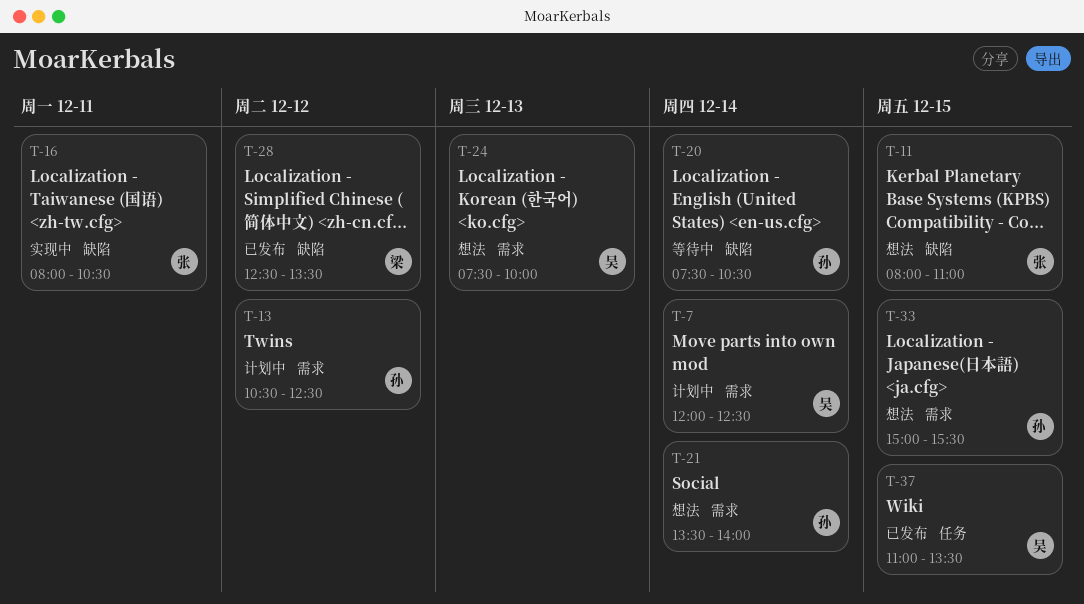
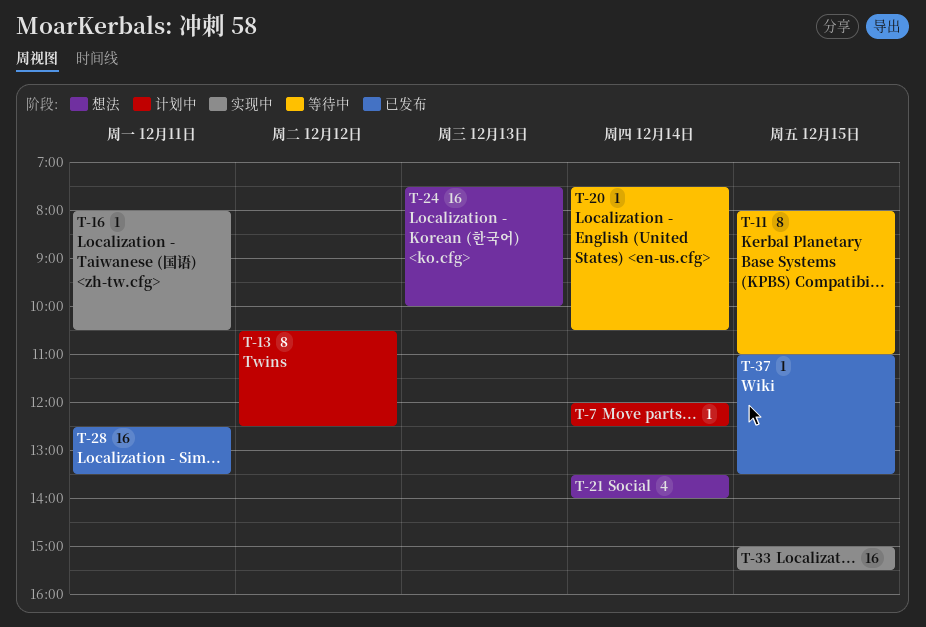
T-11, status: 想法 -> 等待中
T-28, day: Dec 12 -> Dec 11
T-33, status: 想法 -> 实现中

